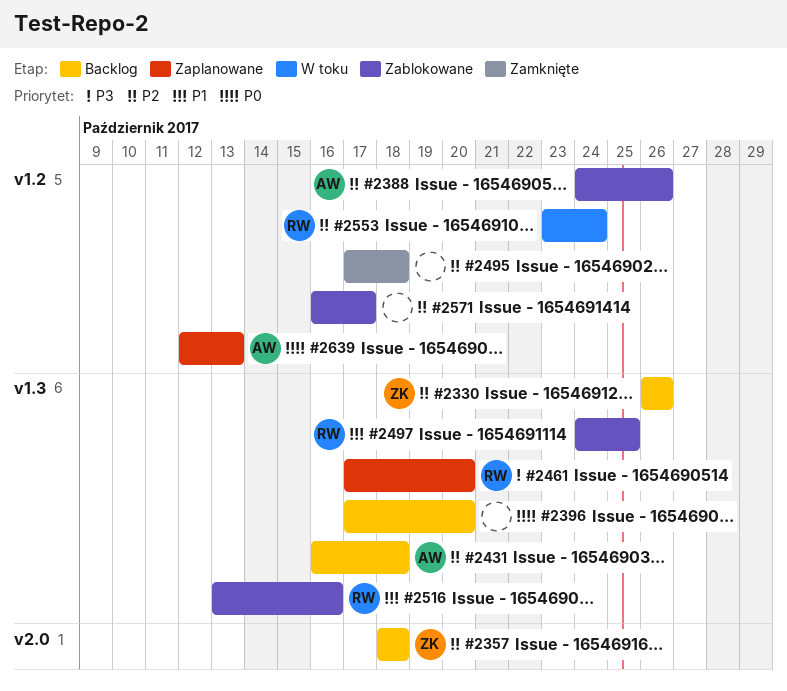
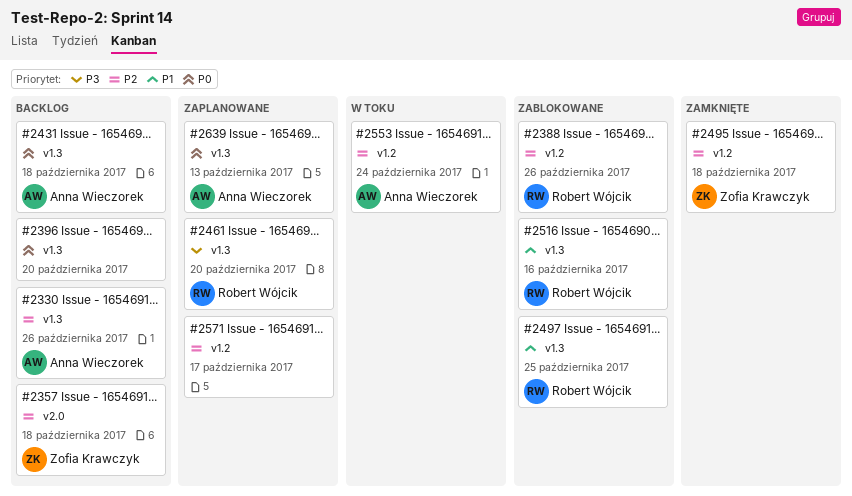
#2330, owner: Zofia Krawczyk -> Anna Wieczorek
#2388, owner: Anna Wieczorek -> Robert Wójcik
#2431, priority: P2 -> P0
#2495, owner: none -> Zofia Krawczyk
#2553, owner: Robert Wójcik -> Anna Wieczorek
#2571, status: Zablokowane -> Zaplanowane
#2639, label: v1.2 -> v1.3

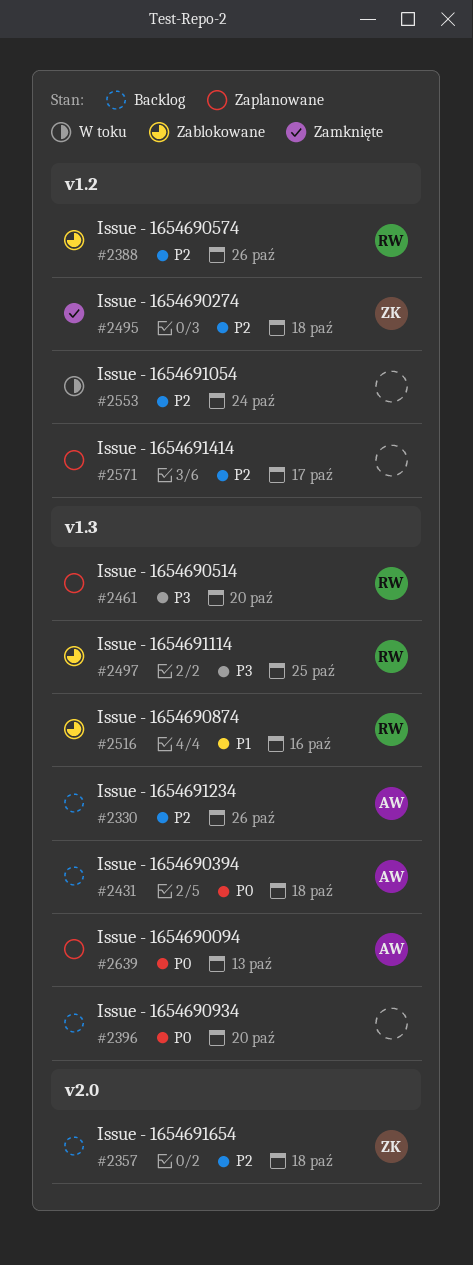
#2497, priority: P1 -> P3
#2553, owner: Anna Wieczorek -> none

